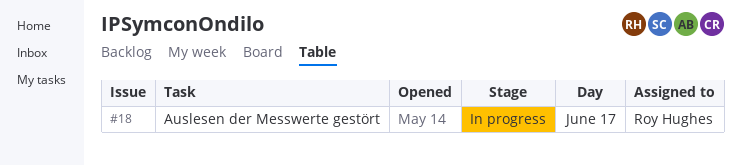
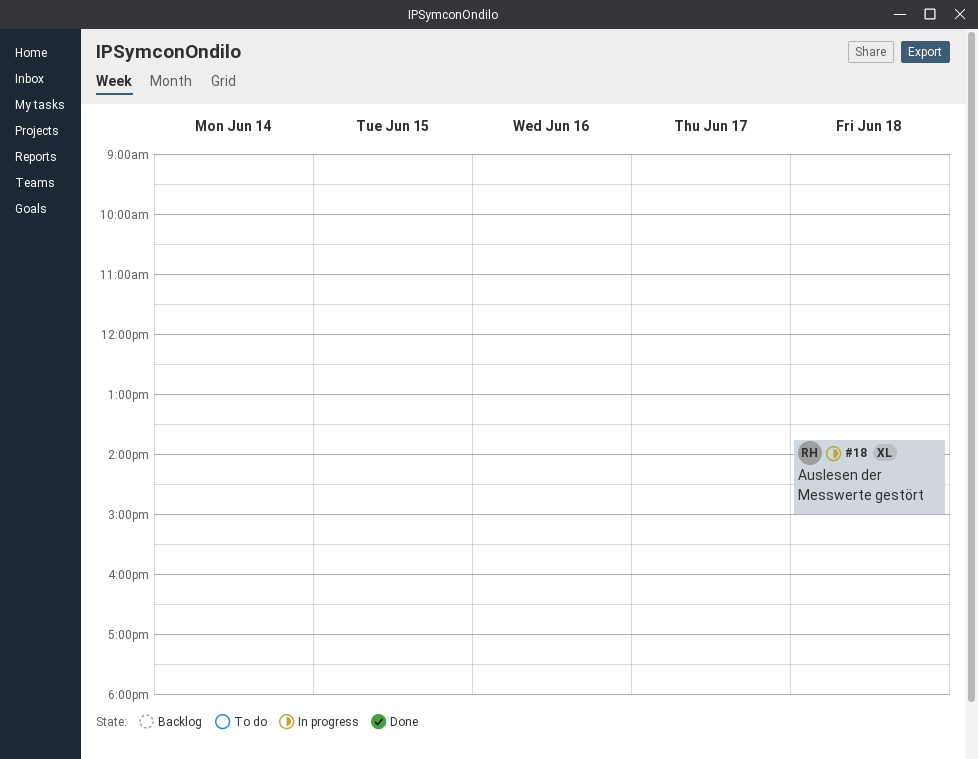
#18, day: Jun 17 -> Jun 18

